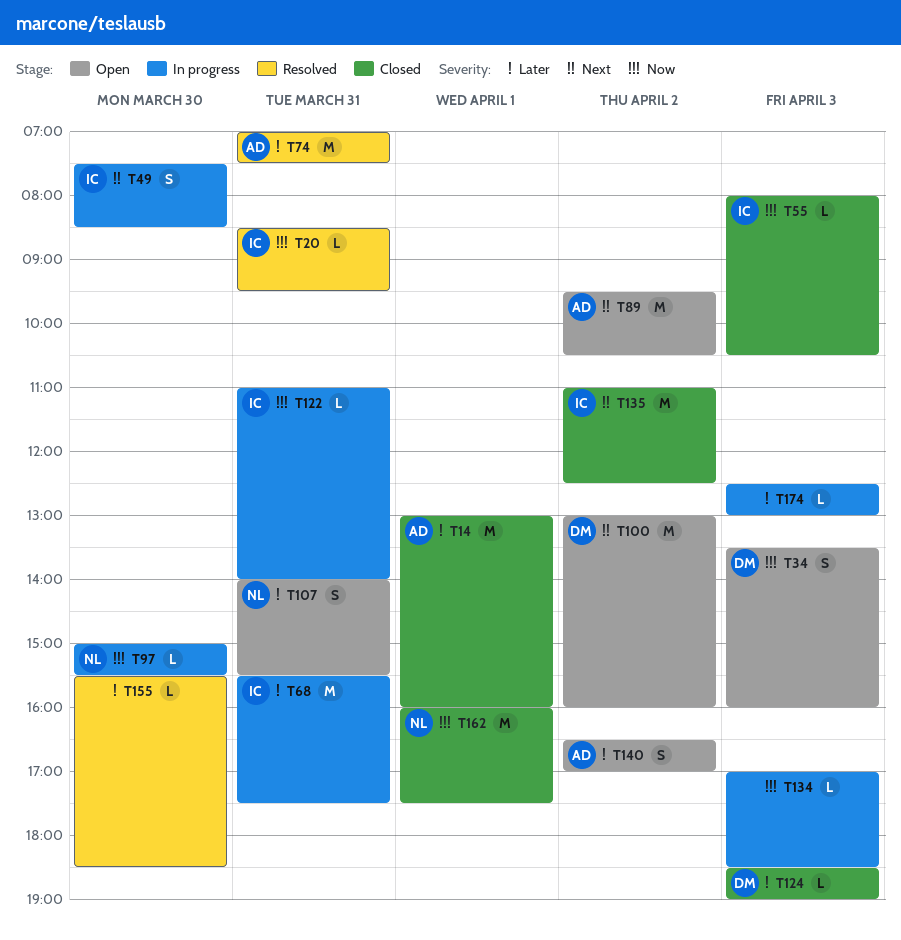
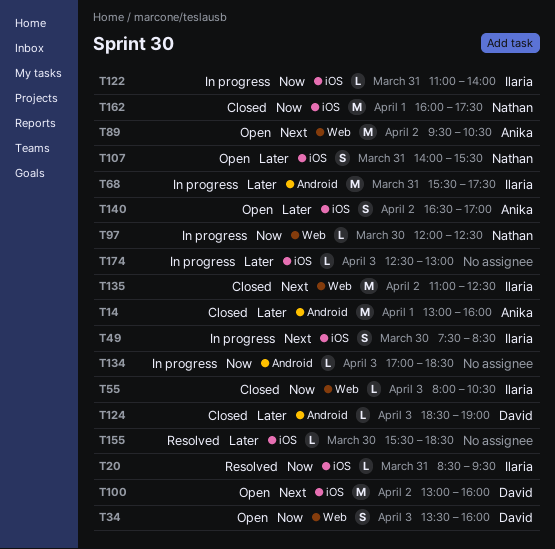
T74: present -> none
T97, begins: 15:00 -> 12:00
T97, ends: 15:30 -> 12:30

